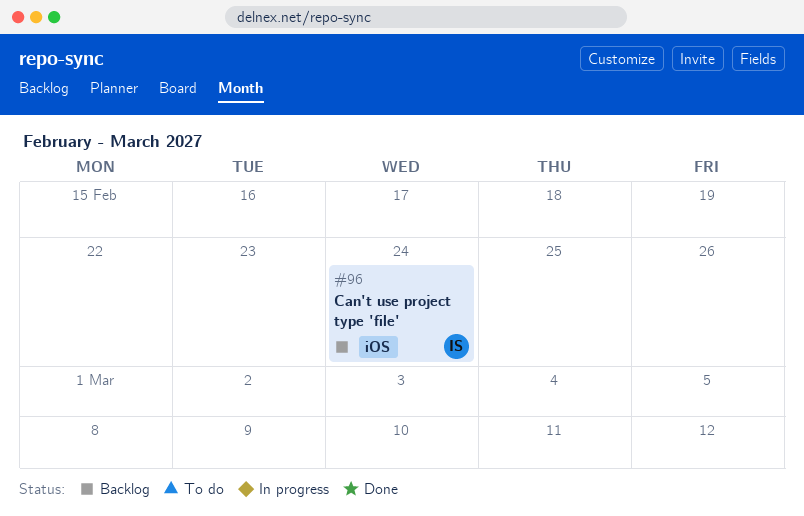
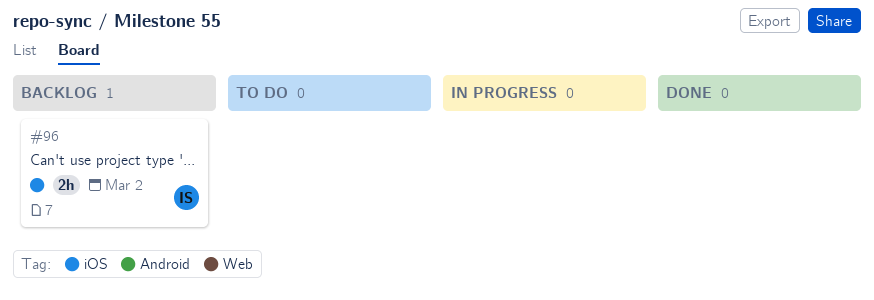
#96, due: Feb 24 -> Mar 2

